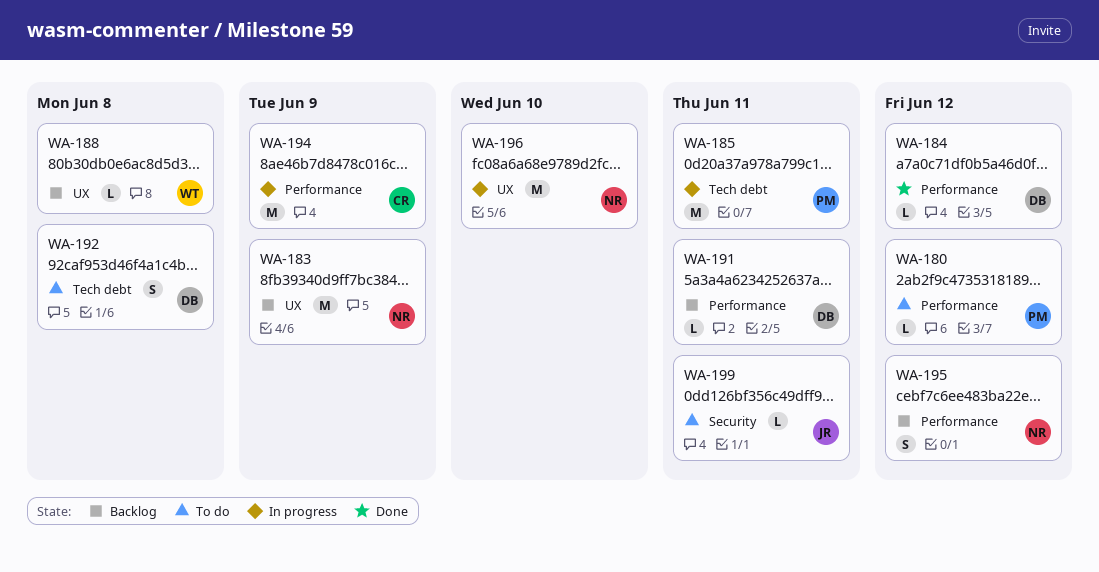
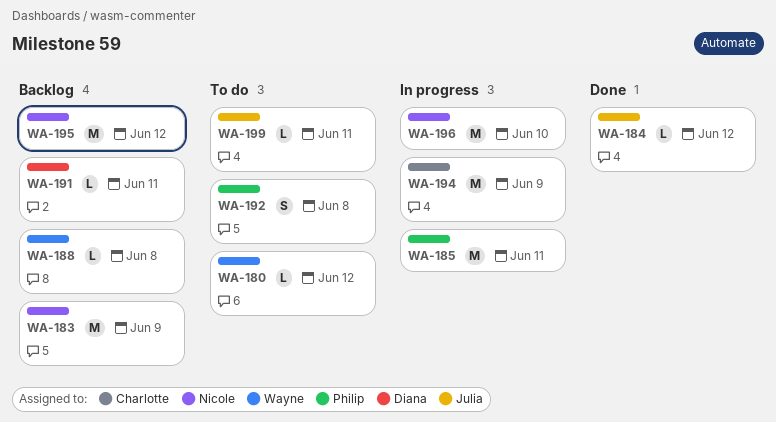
WA-180, owner: Philip -> Wayne
WA-184, owner: Diana -> Julia
WA-192, owner: Diana -> Philip
WA-195, estimate: S -> M

